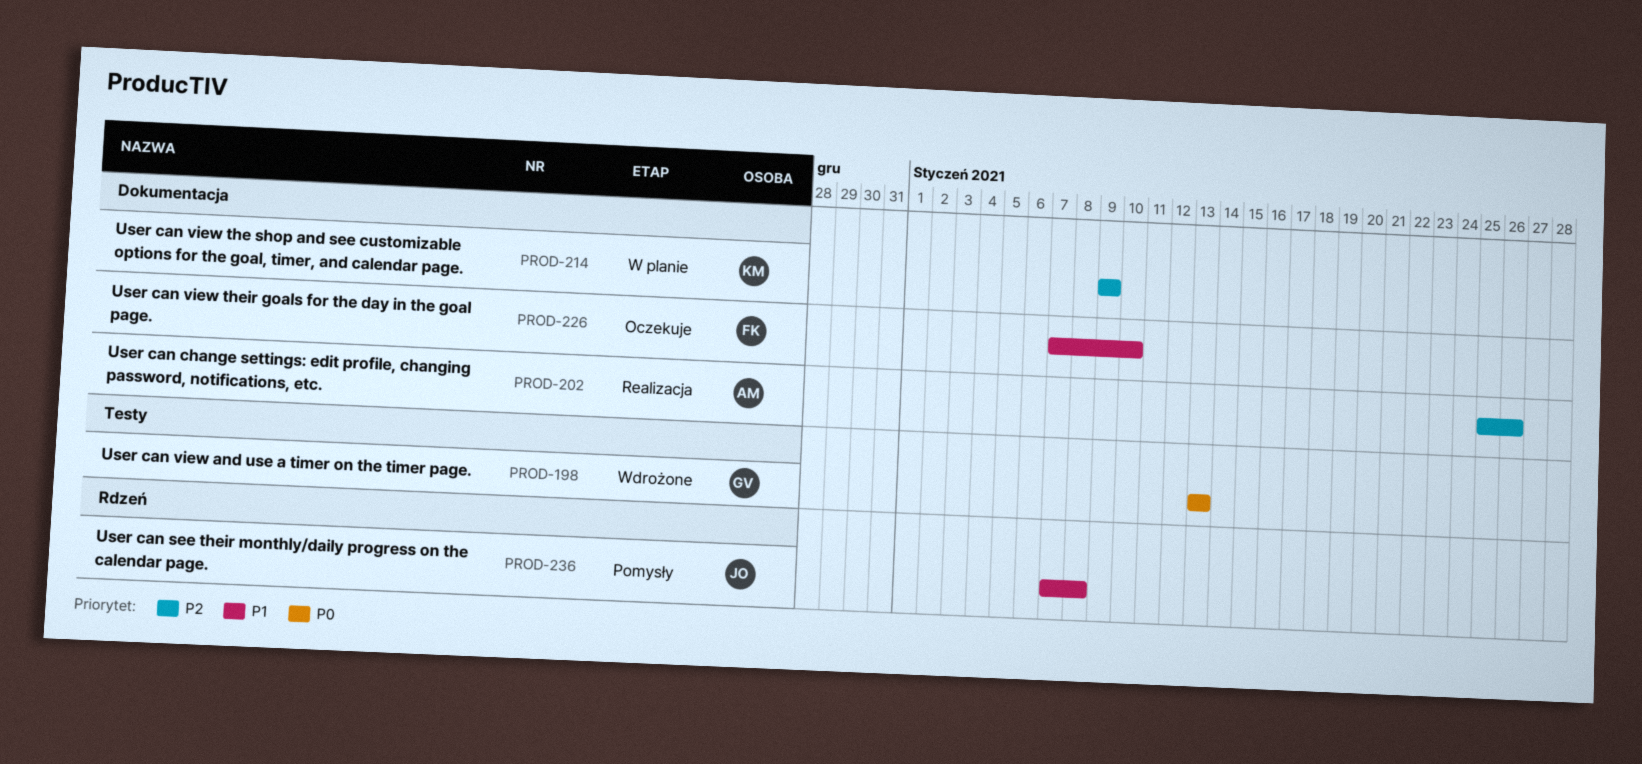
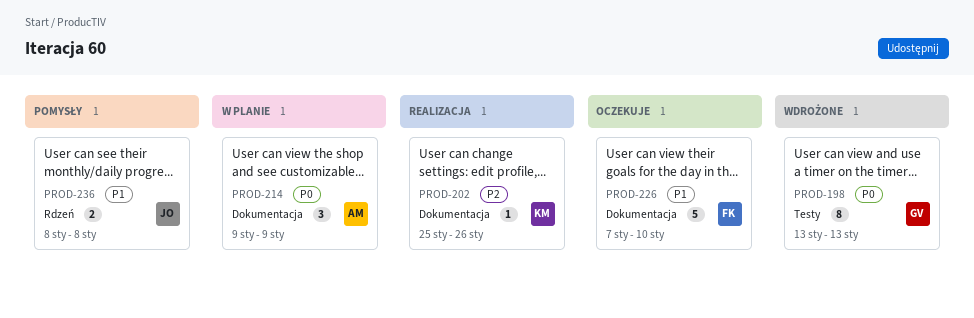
PROD-202, owner: AM -> KM
PROD-214, owner: KM -> AM
PROD-214, priority: P2 -> P0
PROD-236, start: Jan 7 -> Jan 8

